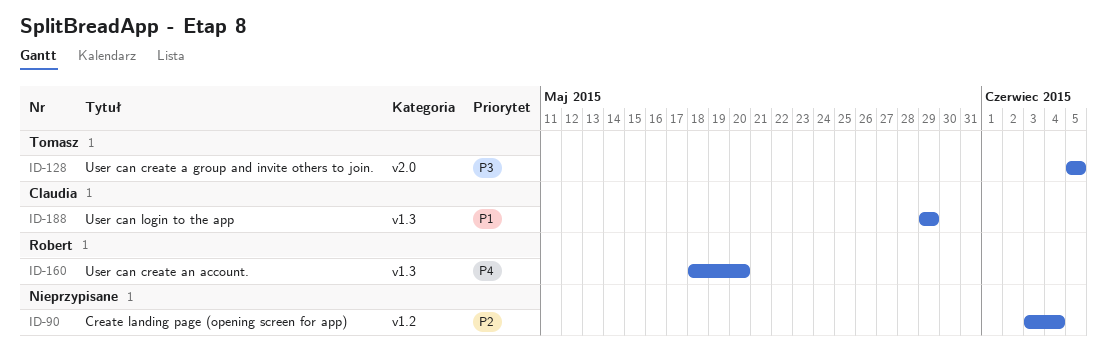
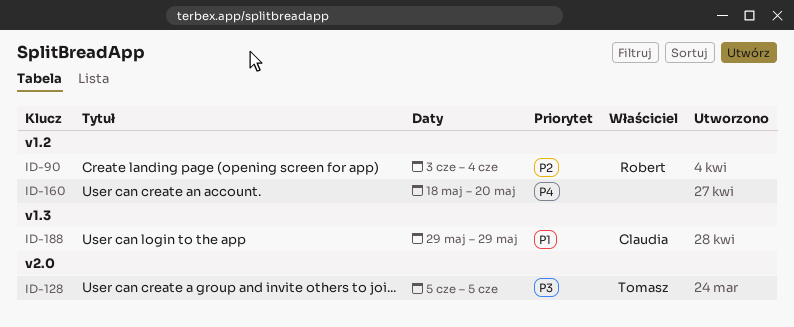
ID-90, owner: none -> Robert
ID-160, owner: Robert -> none
ID-160, label: v1.3 -> v1.2

